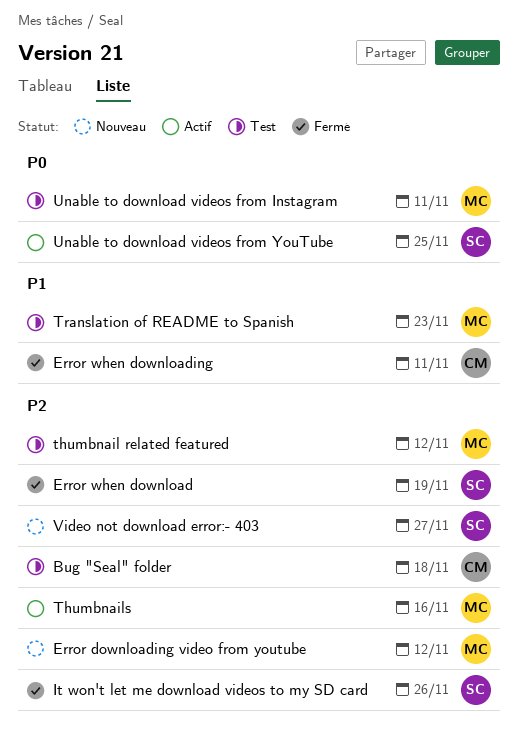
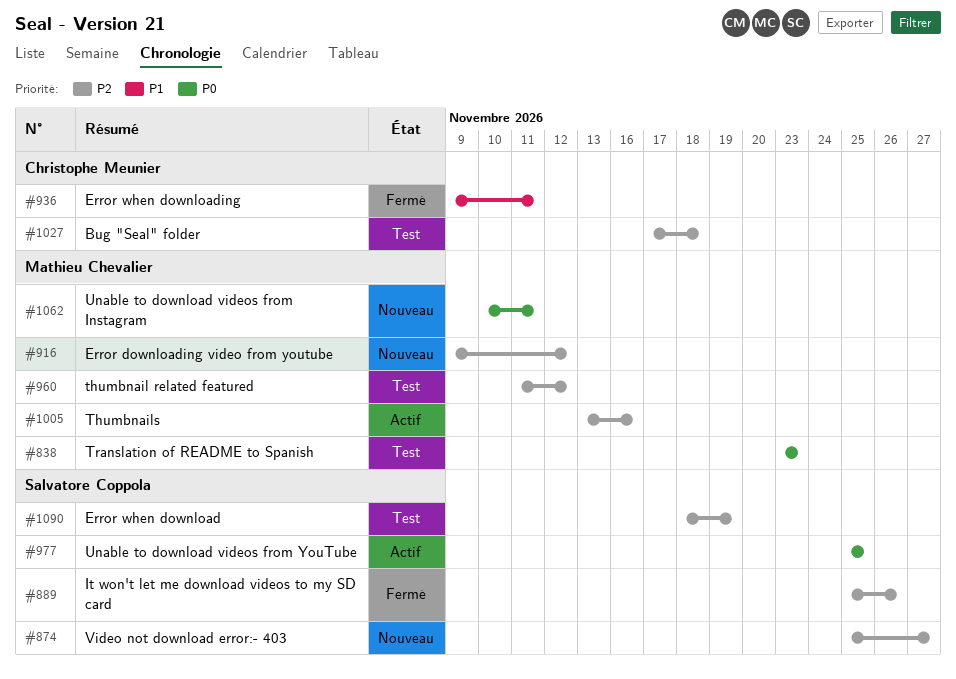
Error when download, status: Fermé -> Test
Translation of README to Spanish, priority: P1 -> P0
Unable to download videos from Instagram, status: Test -> Nouveau

